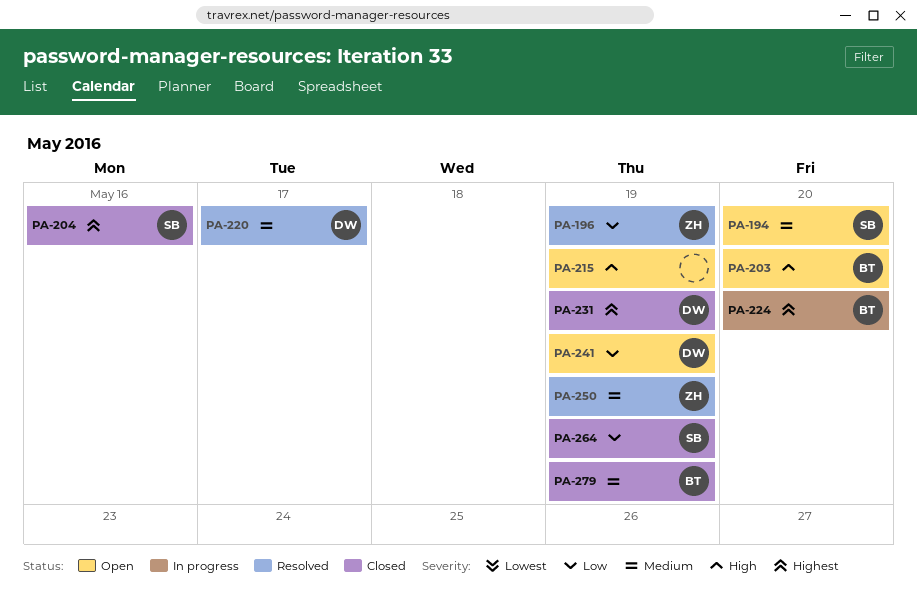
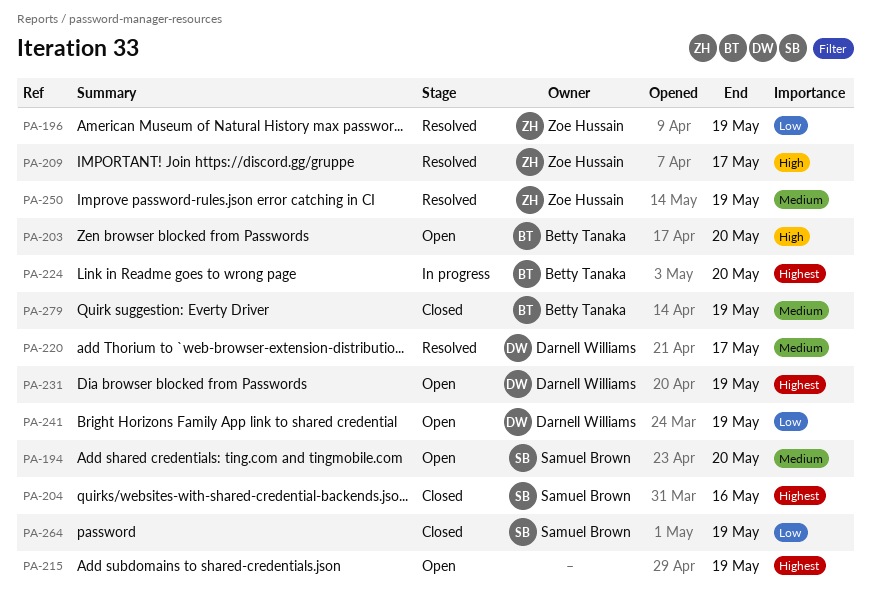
PA-209: none -> present
PA-215, priority: High -> Highest
PA-231, status: Closed -> Open

